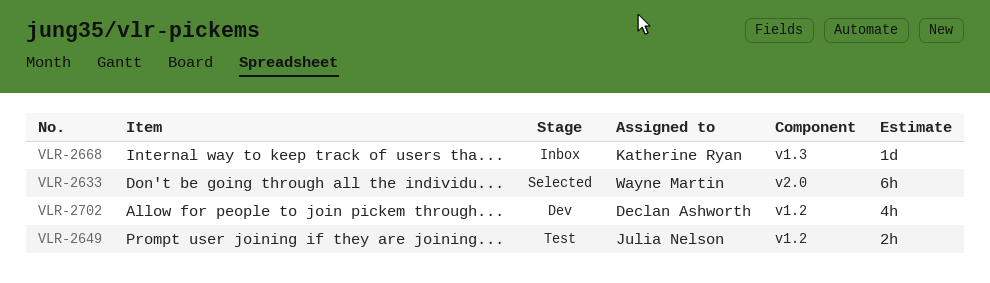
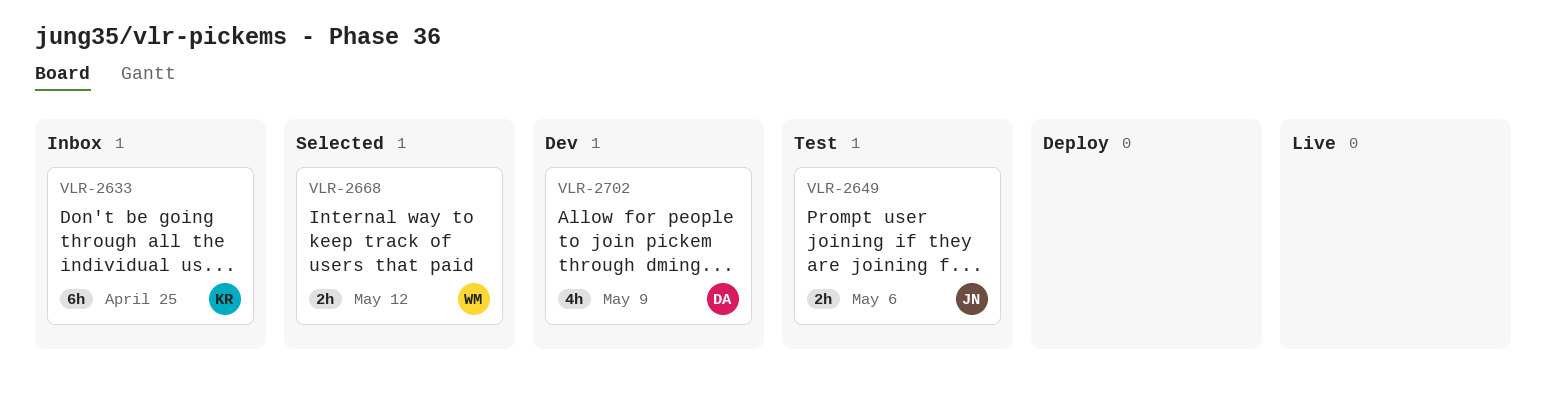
VLR-2633, status: Selected -> Inbox
VLR-2633, owner: Wayne Martin -> Katherine Ryan
VLR-2668, status: Inbox -> Selected
VLR-2668, owner: Katherine Ryan -> Wayne Martin
VLR-2668, estimate: 1d -> 2h

